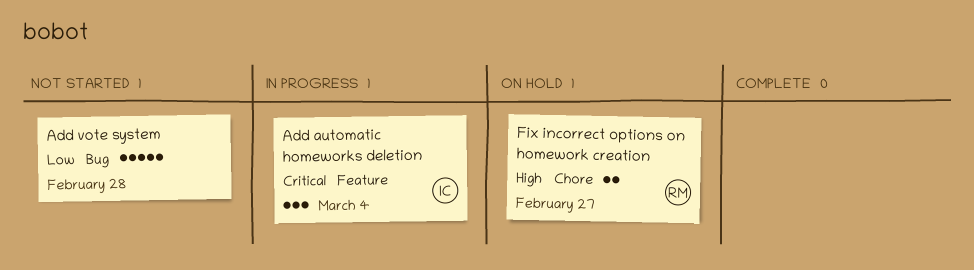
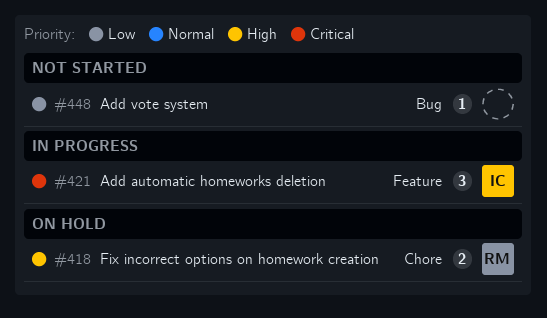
Add vote system, estimate: 5 -> 1

